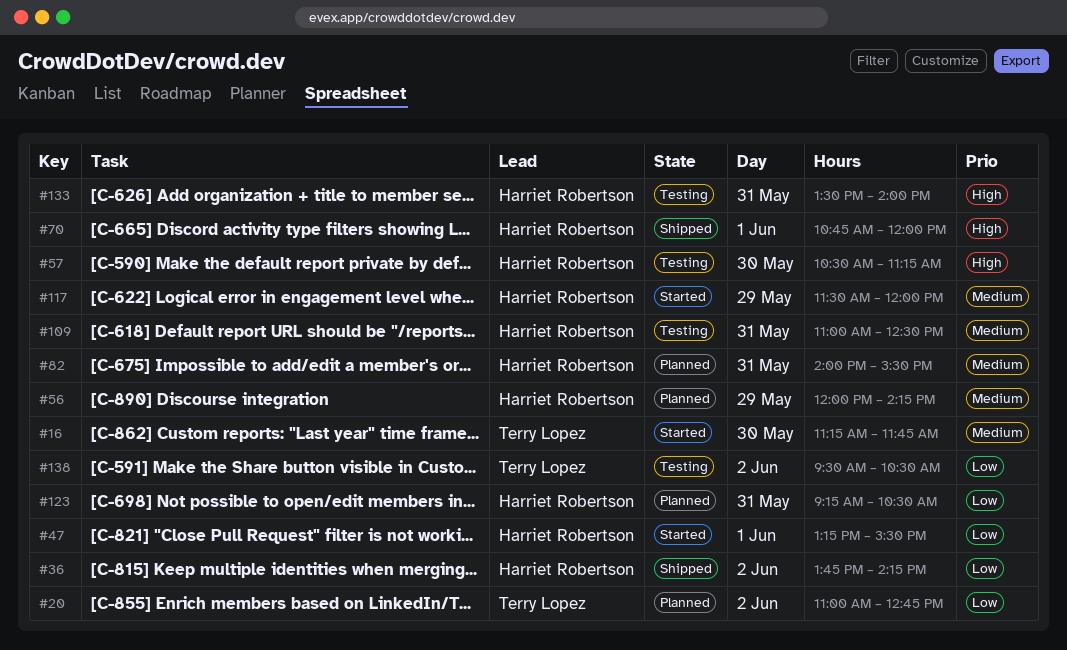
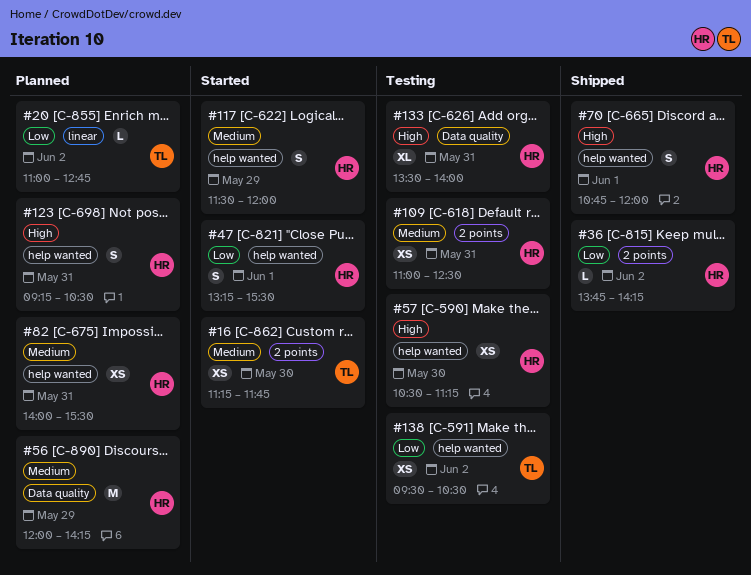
#123, priority: Low -> High

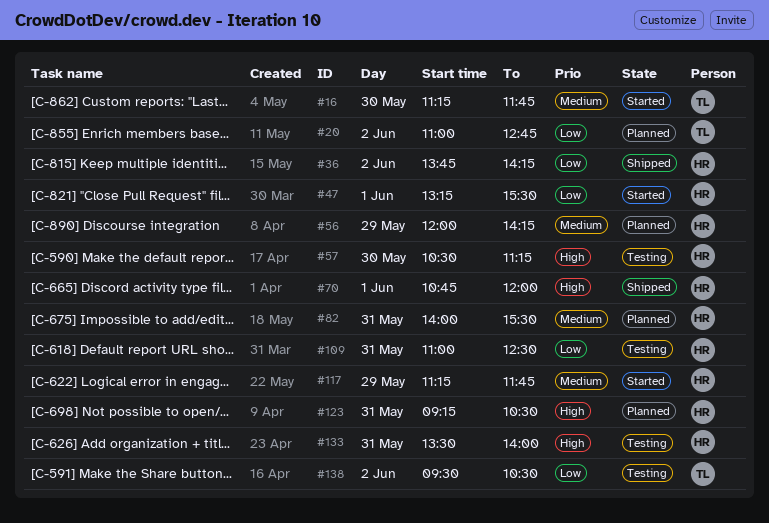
#109, priority: Medium -> Low
#117, begins: 11:30 -> 11:15
#117, ends: 12:00 -> 11:45

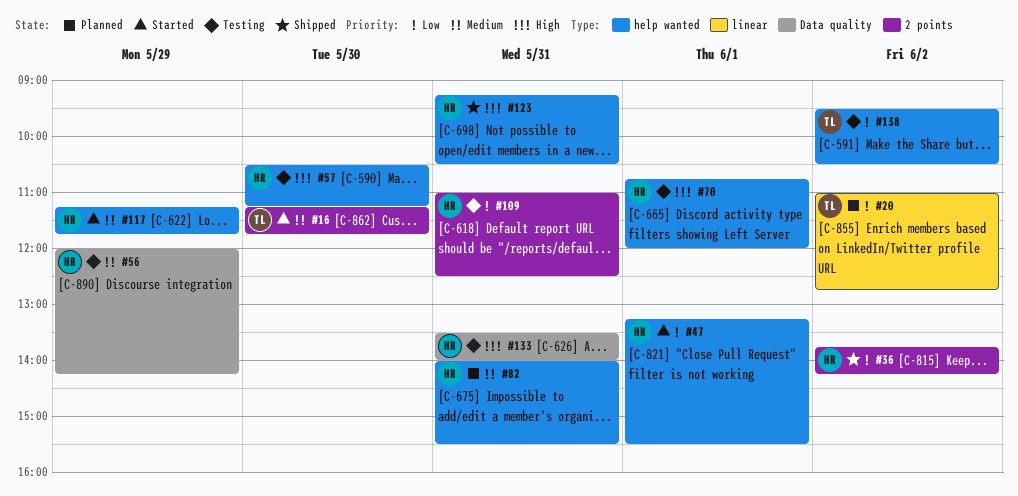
#56, status: Planned -> Testing
#70, status: Shipped -> Testing
#123, status: Planned -> Shipped

